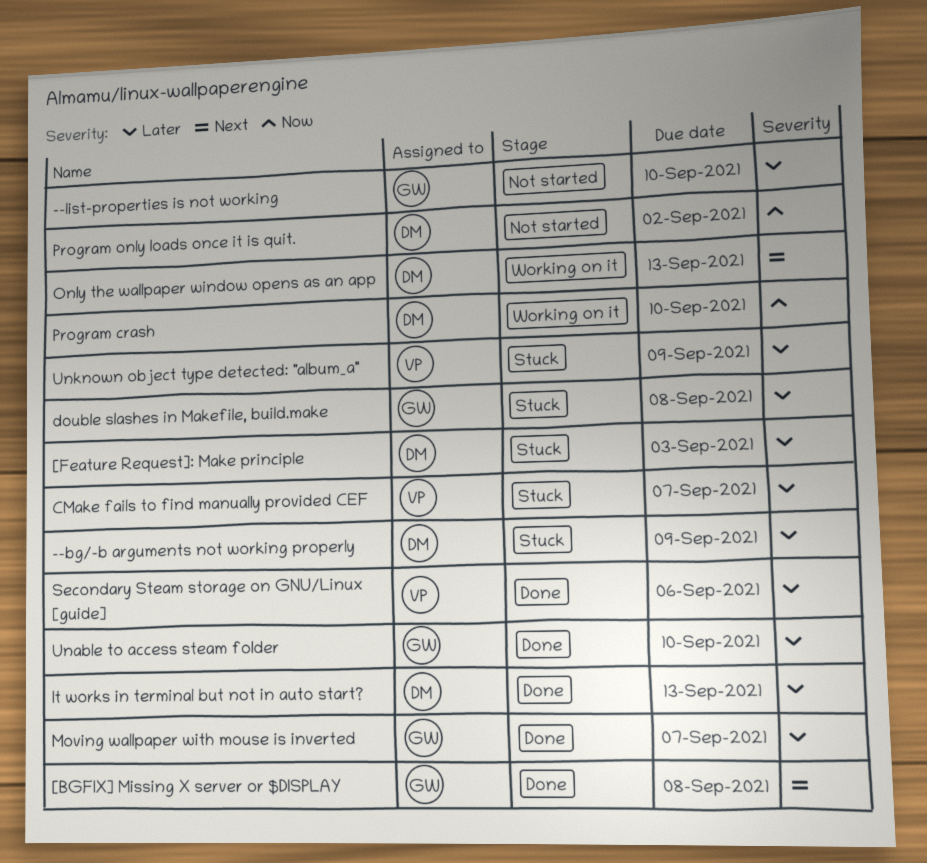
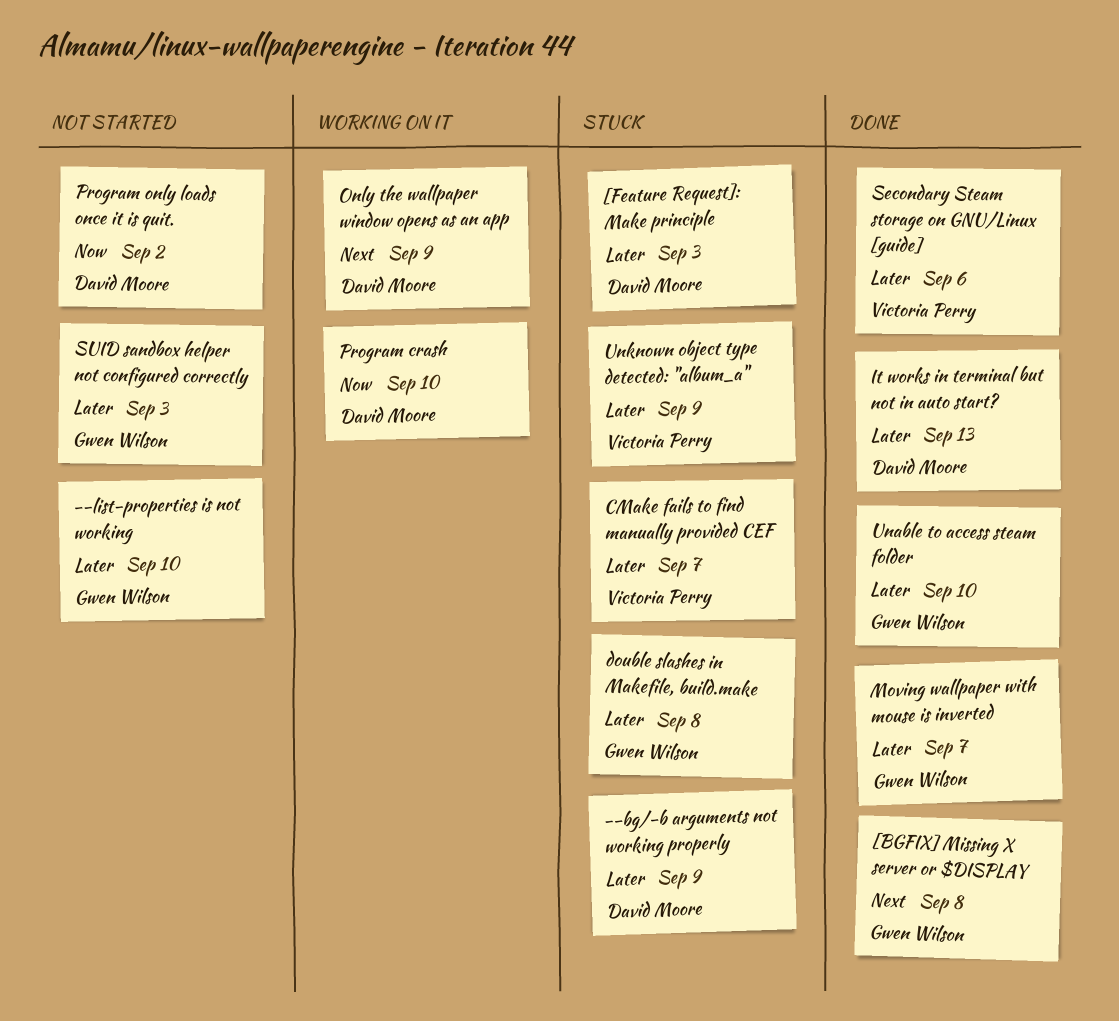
Only the wallpaper window opens as an app, due: Sep 13 -> Sep 9
SUID sandbox helper not configured correctly: none -> present

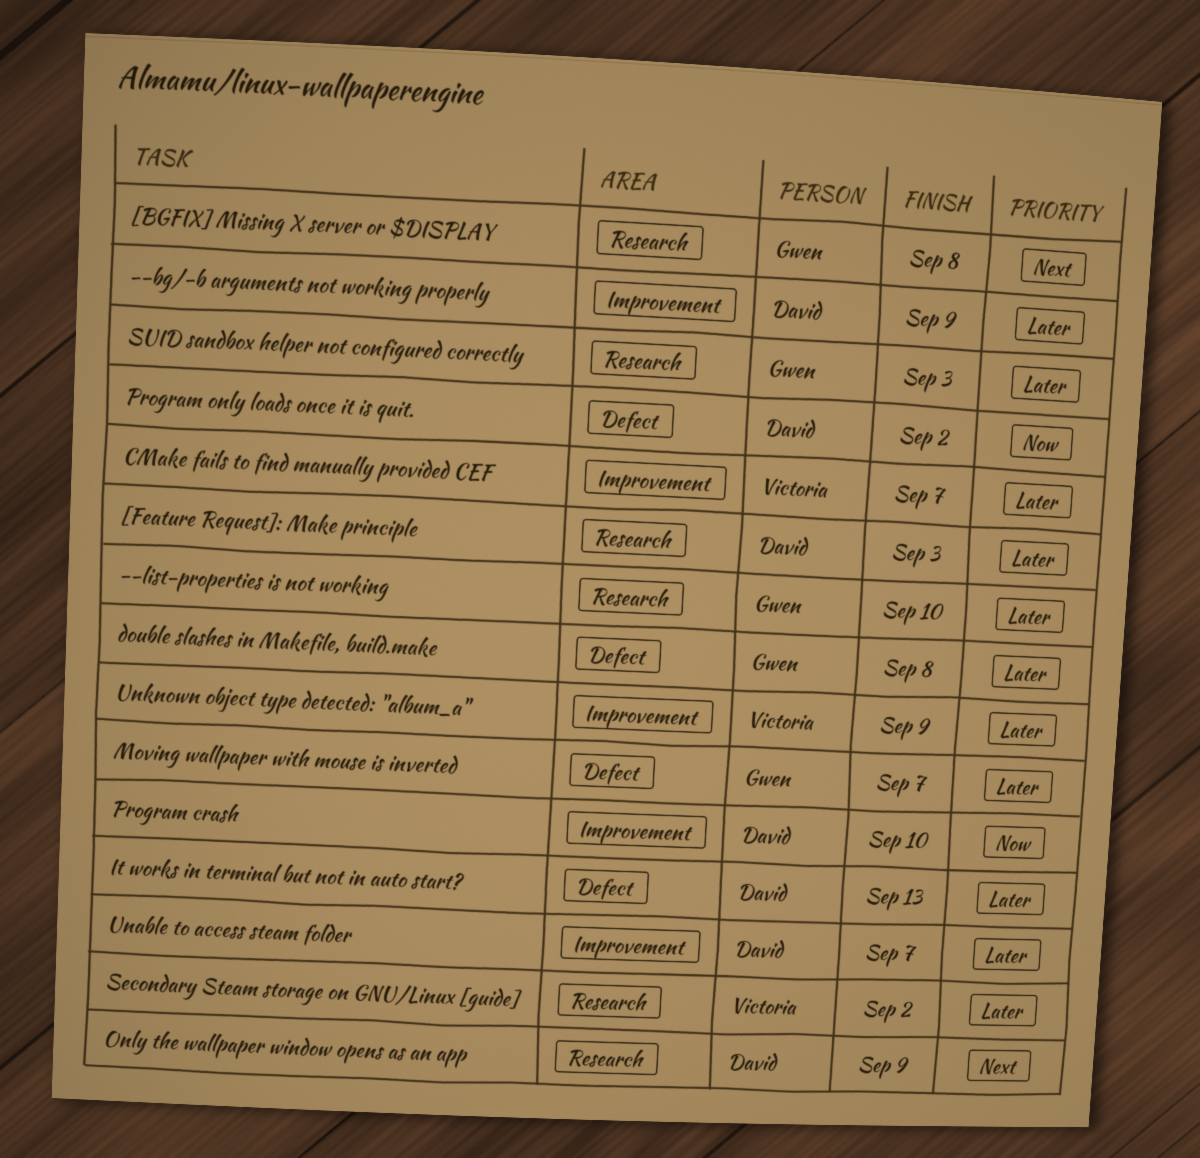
Secondary Steam storage on GNU/Linux [guide], due: Sep 6 -> Sep 2
Unable to access steam folder, owner: Gwen Wilson -> David Moore
Unable to access steam folder, due: Sep 10 -> Sep 7

